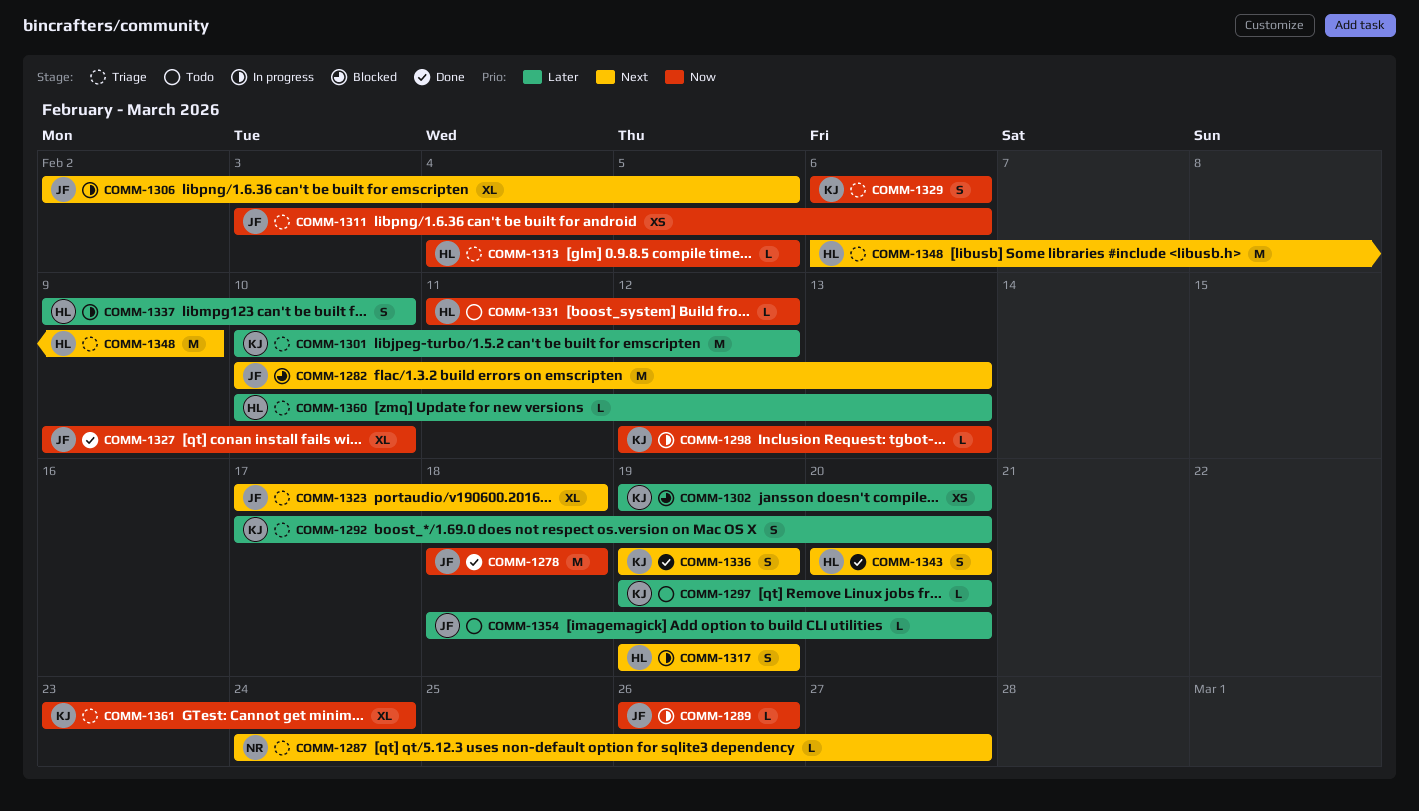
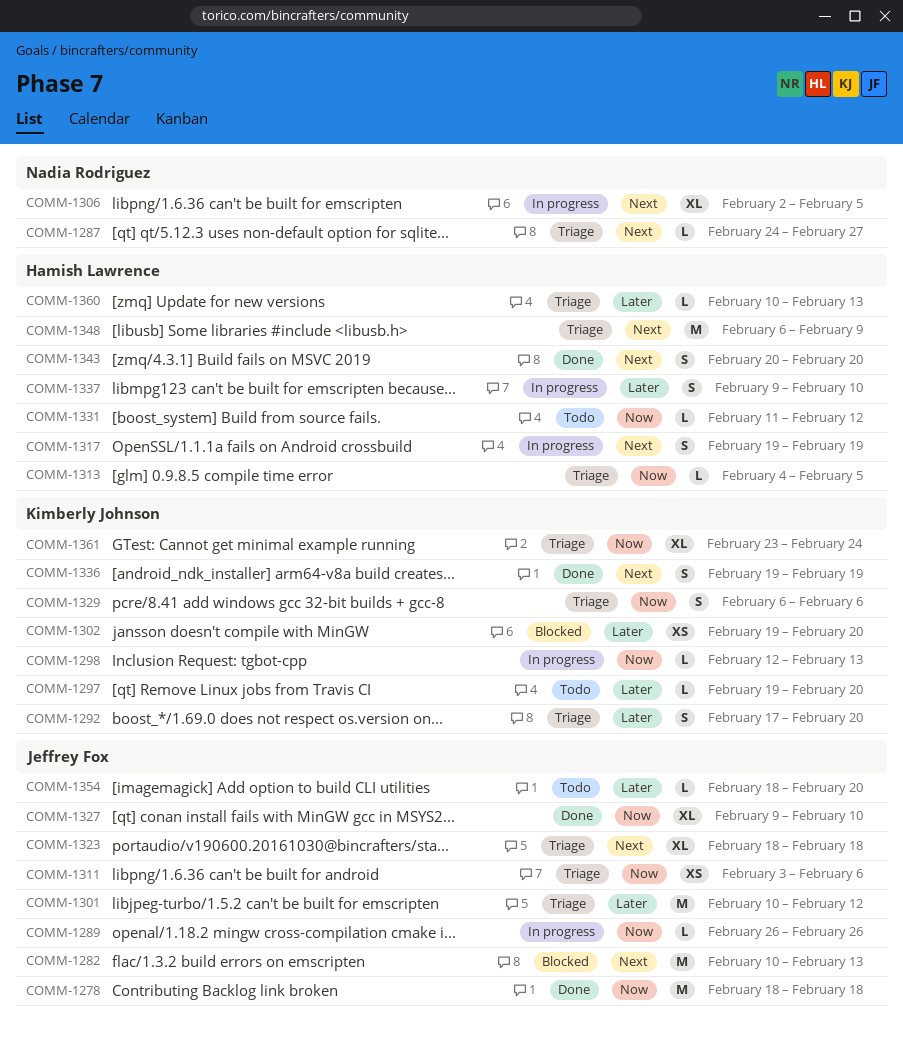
COMM-1301, owner: Kimberly Johnson -> Jeffrey Fox
COMM-1306, owner: Jeffrey Fox -> Nadia Rodriguez
COMM-1323, start: Feb 17 -> Feb 18

